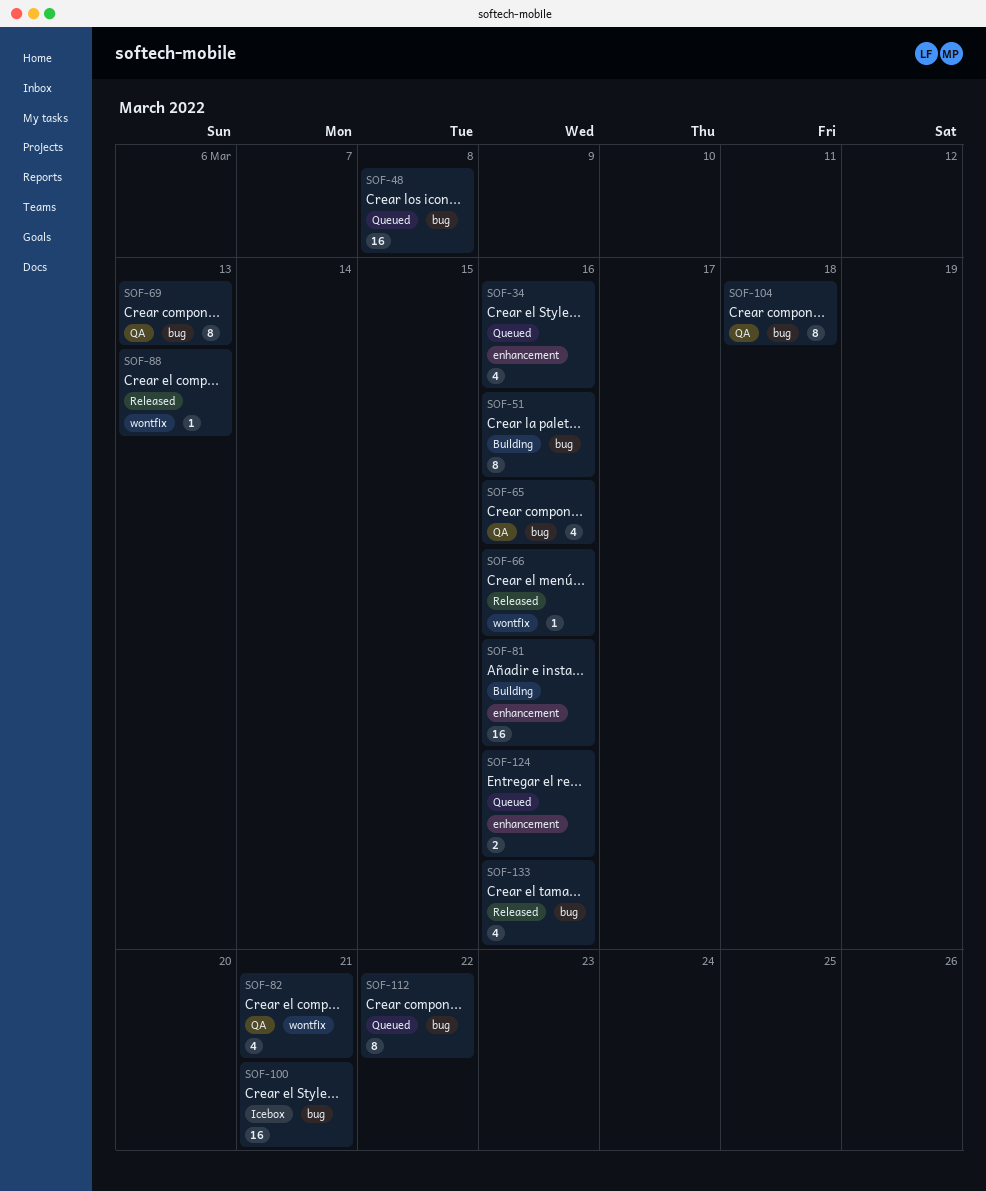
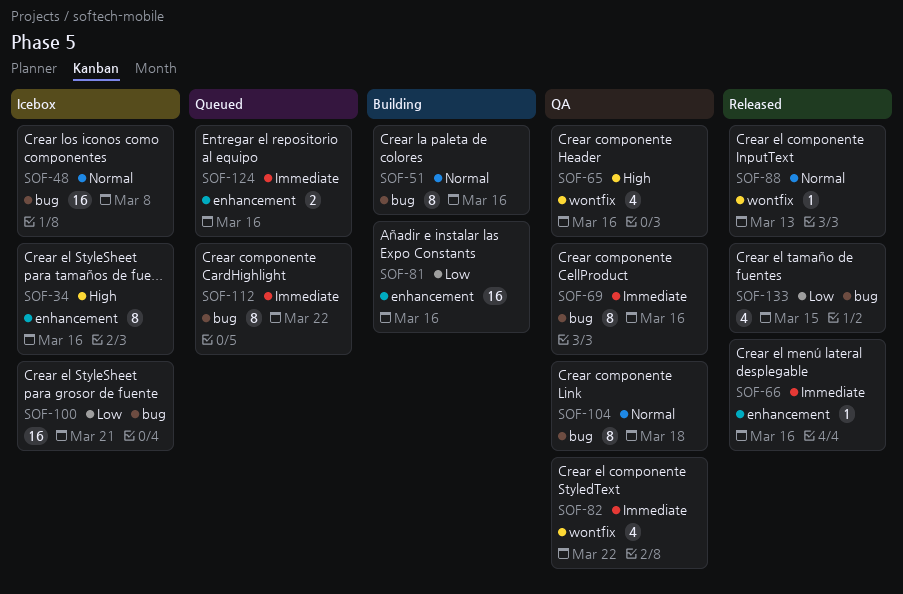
SOF-34, status: Queued -> Icebox
SOF-34, estimate: 4 -> 8
SOF-48, status: Queued -> Icebox
SOF-65, label: bug -> wontfix
SOF-66, label: wontfix -> enhancement
SOF-69, due: Mar 13 -> Mar 16
SOF-82, due: Mar 21 -> Mar 22
SOF-133, due: Mar 16 -> Mar 15

